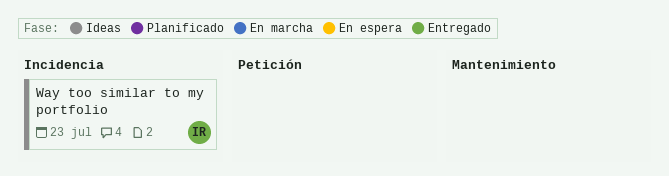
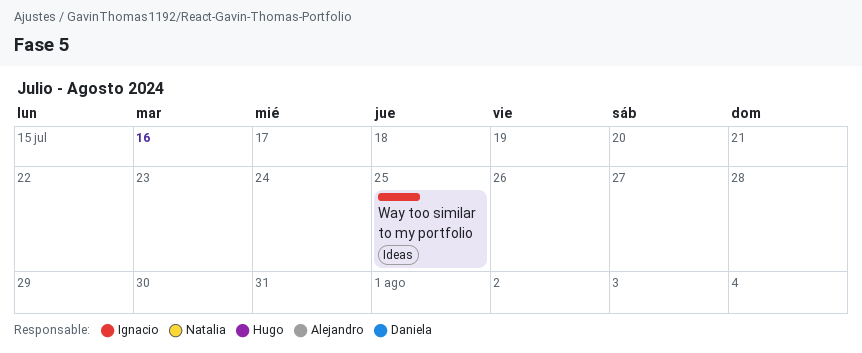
Way too similar to my portfolio, due: Jul 23 -> Jul 25

